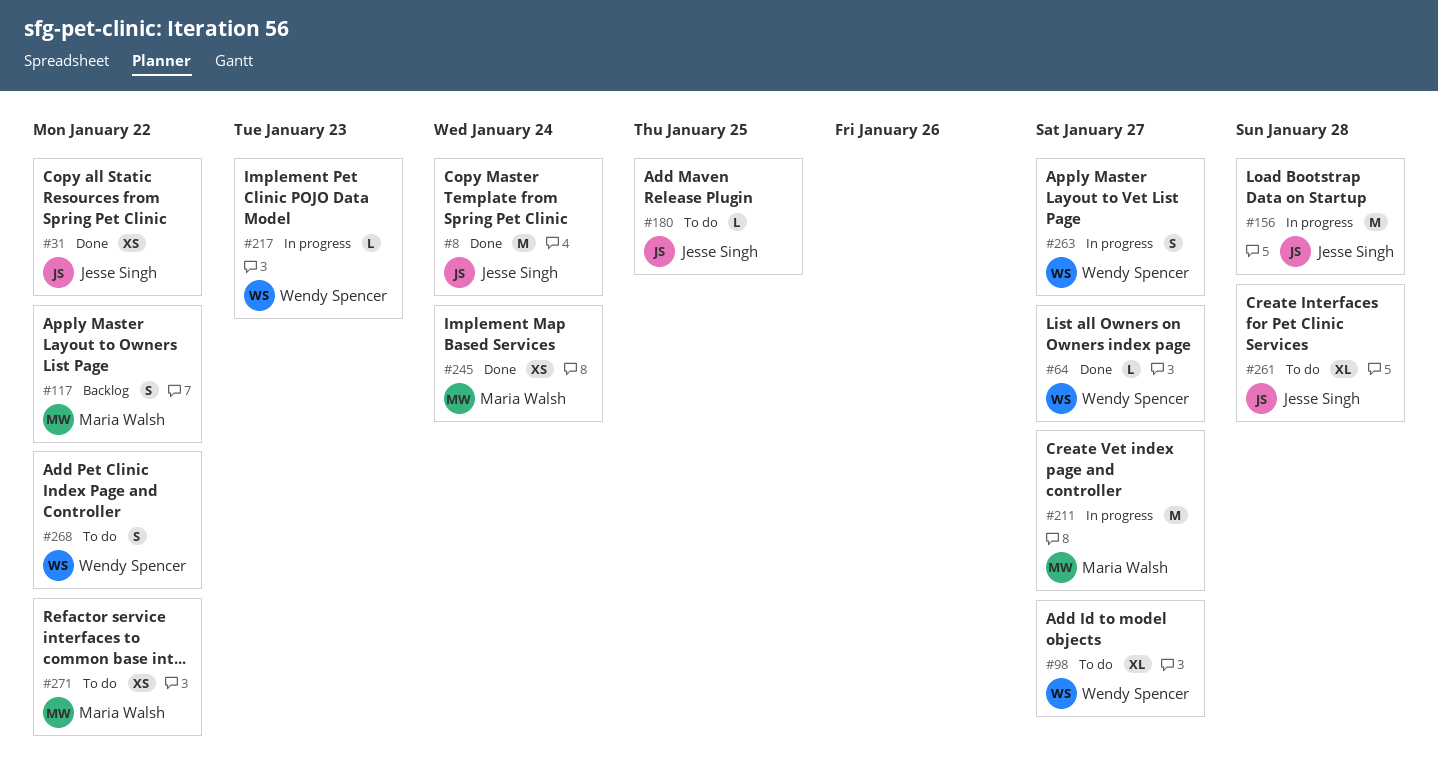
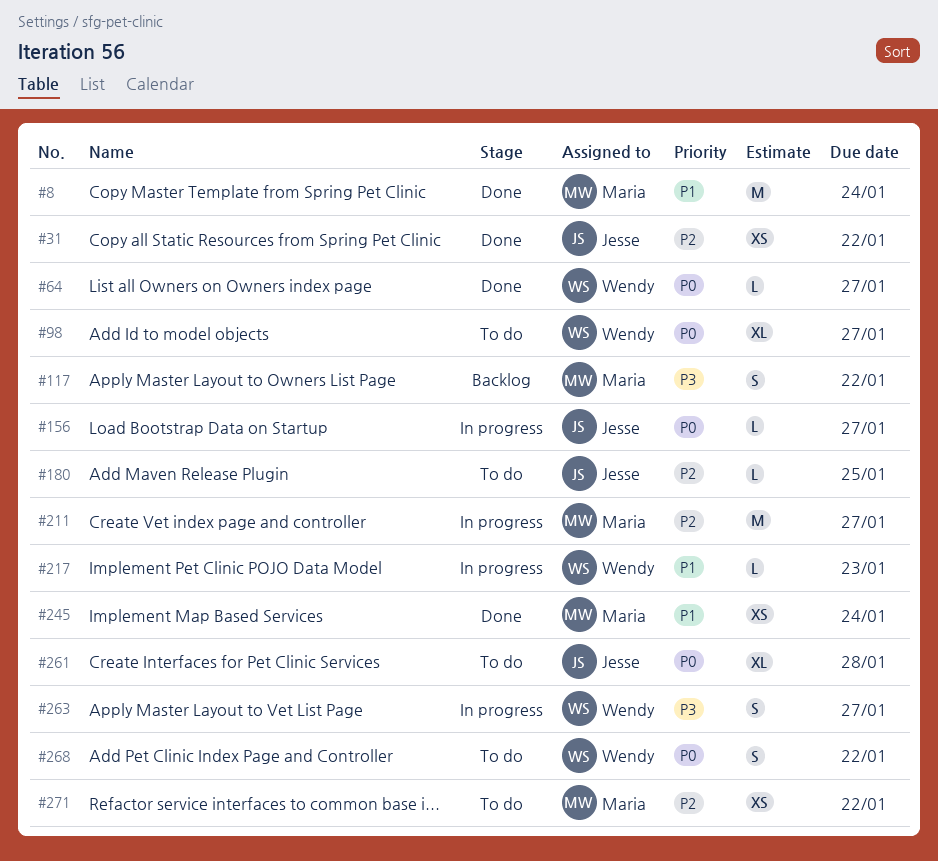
#8, owner: Jesse Singh -> Maria Walsh
#156, estimate: M -> L
#156, due: Jan 28 -> Jan 27

